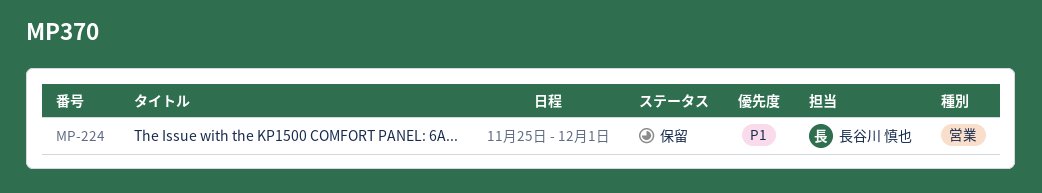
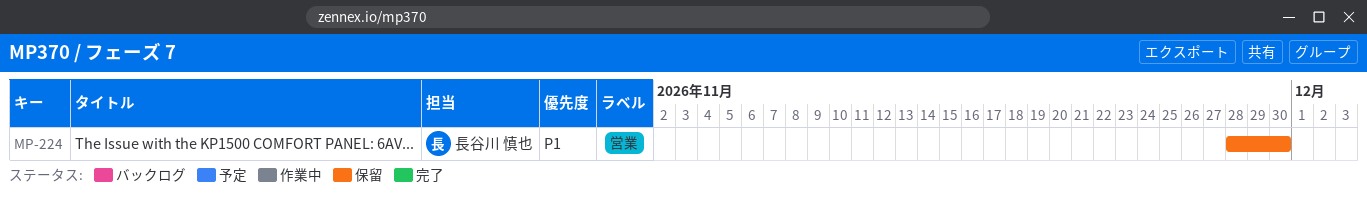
MP-224, start: Nov 25 -> Nov 28
MP-224, due: Dec 1 -> Nov 30

